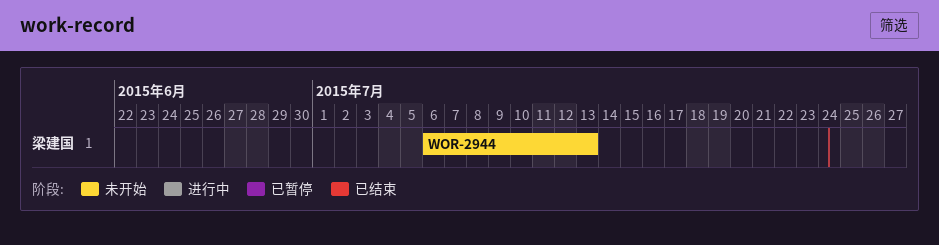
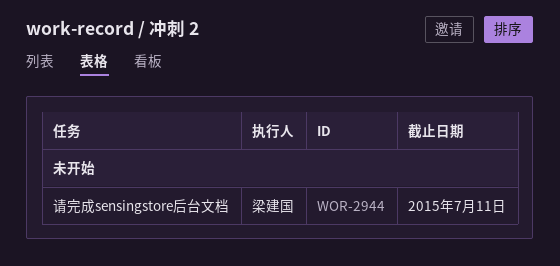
WOR-2944, due: Jul 13 -> Jul 11

